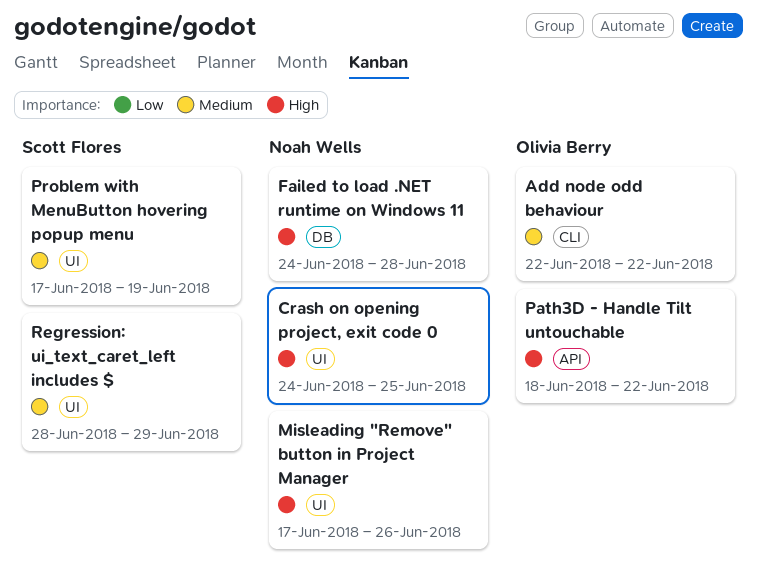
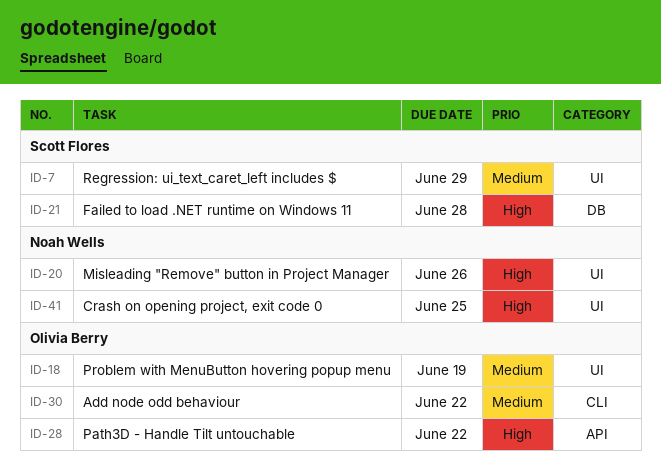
Failed to load .NET runtime on Windows 11, owner: Noah Wells -> Scott Flores
Problem with MenuButton hovering popup menu, owner: Scott Flores -> Olivia Berry

